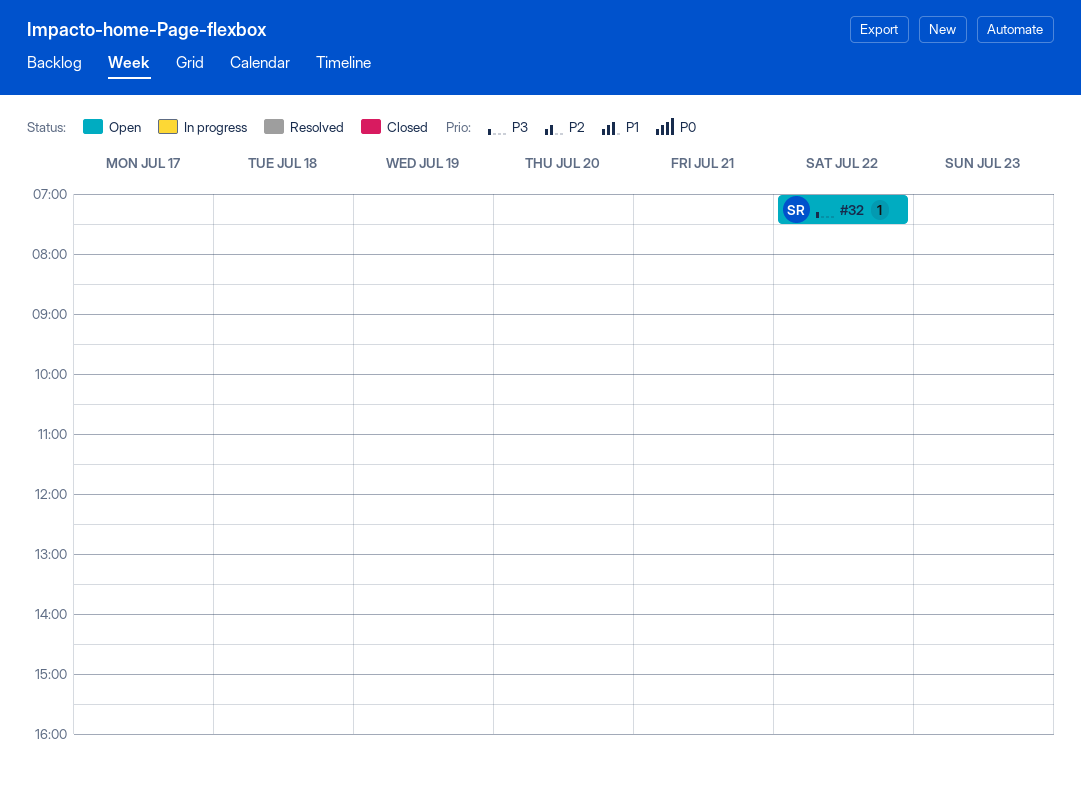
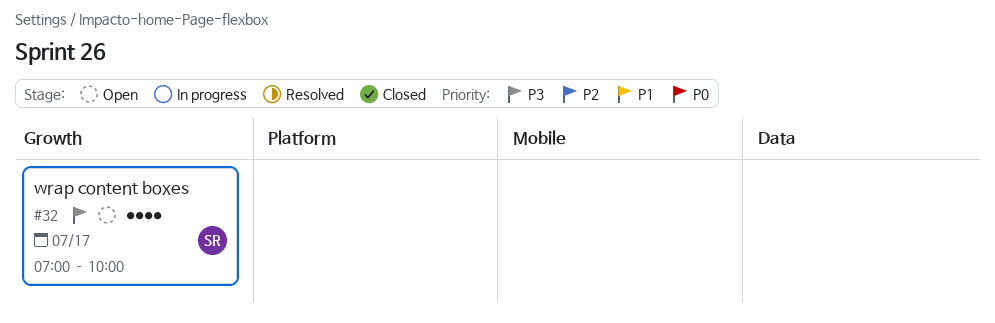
#32, estimate: 1 -> 4
#32, day: Jul 22 -> Jul 17
#32, ends: 07:30 -> 10:00

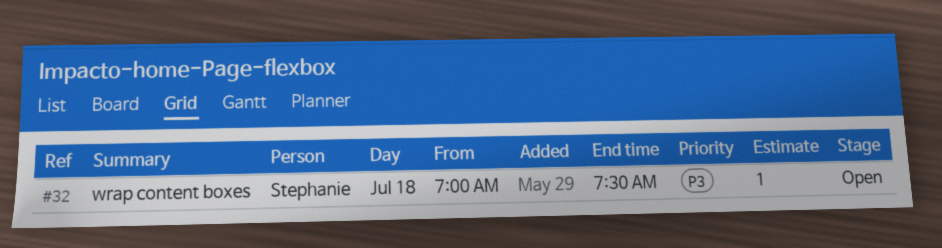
#32, estimate: 4 -> 1
#32, day: Jul 17 -> Jul 18
#32, ends: 10:00 -> 07:30

